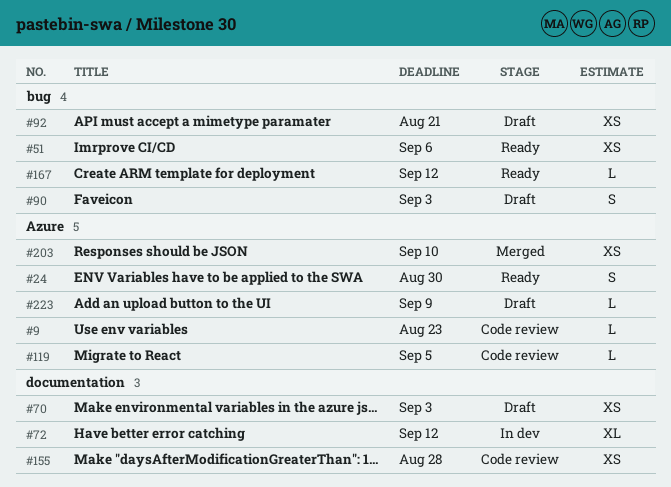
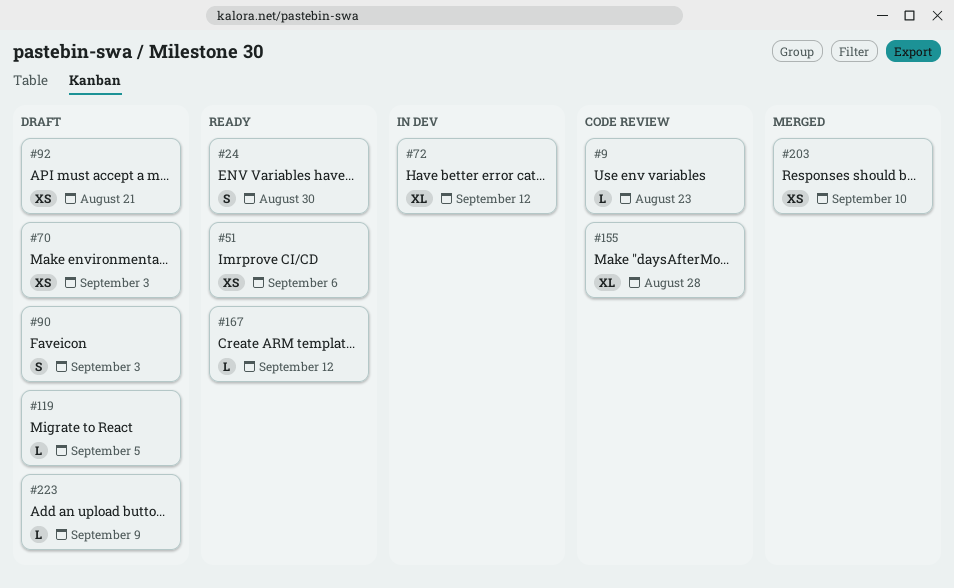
#119, status: Code review -> Draft
#155, estimate: XS -> XL

